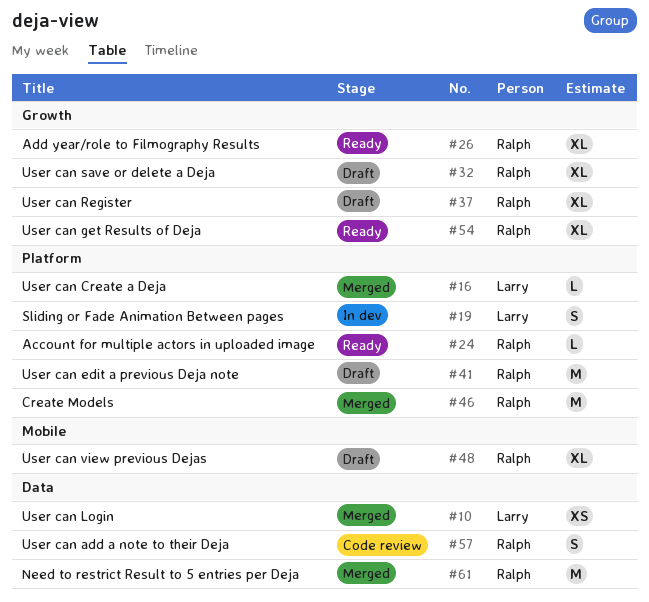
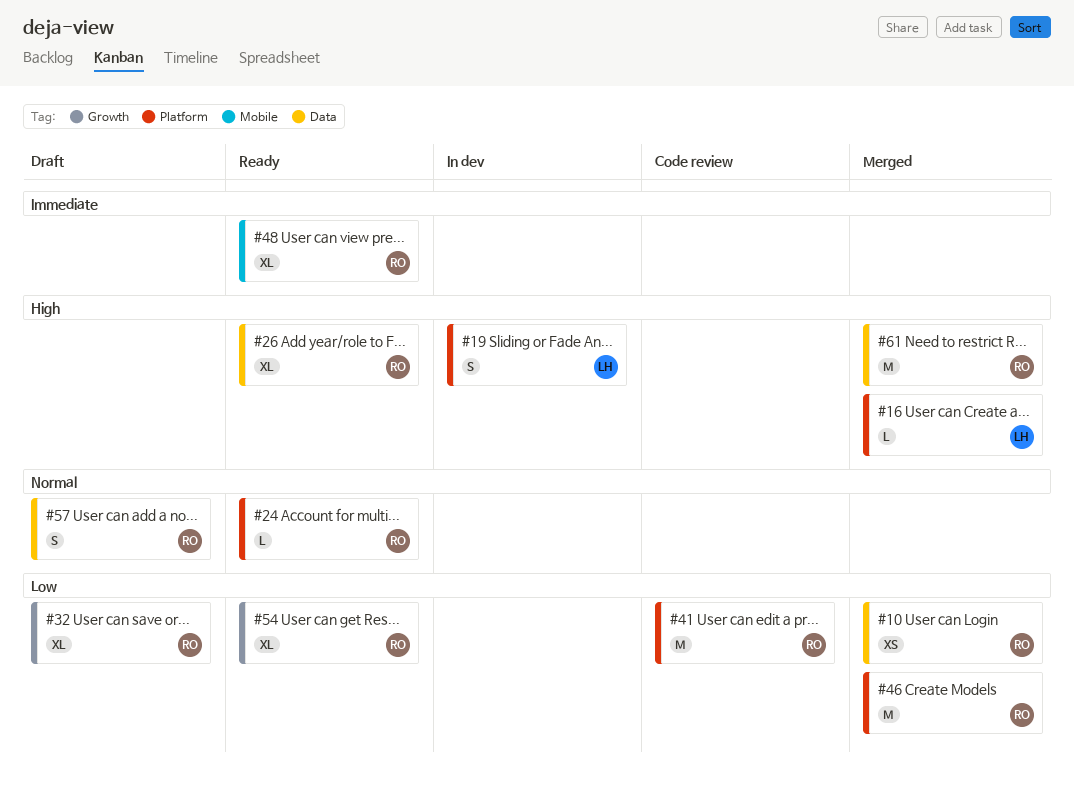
#10, owner: Larry -> Ralph
#26, label: Growth -> Data
#37: present -> none
#41, status: Draft -> Code review
#48, status: Draft -> Ready
#57, status: Code review -> Draft

